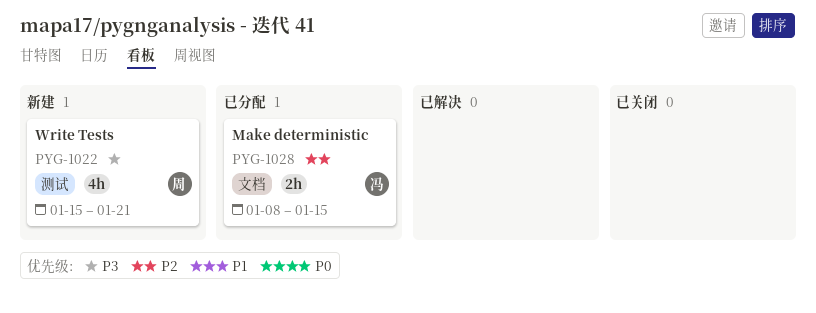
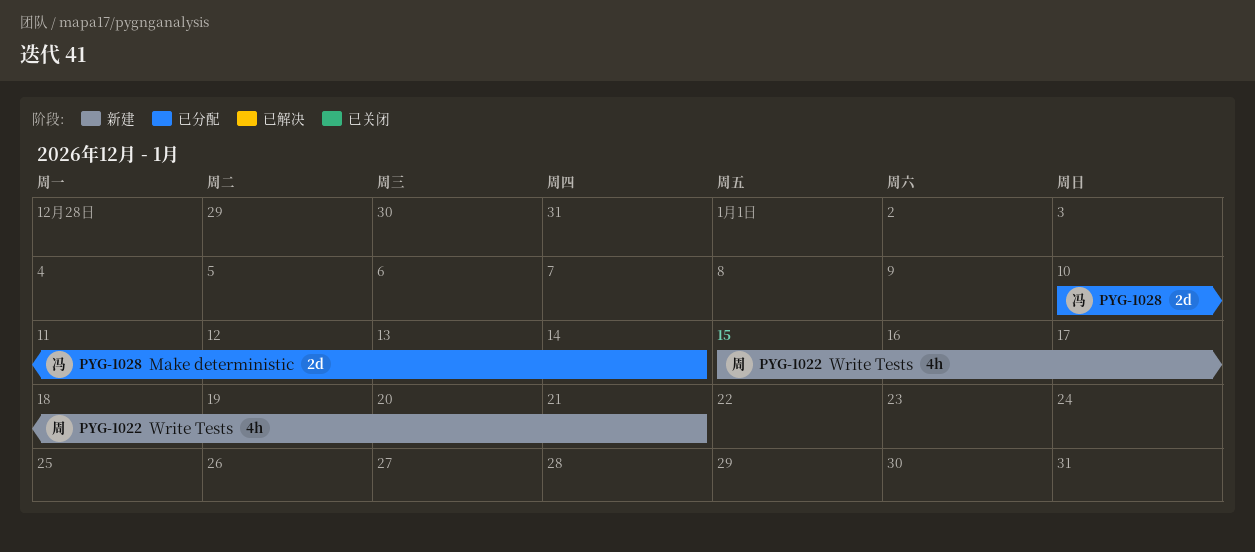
PYG-1028, estimate: 2h -> 2d
PYG-1028, start: Jan 8 -> Jan 10
PYG-1028, due: Jan 15 -> Jan 14

